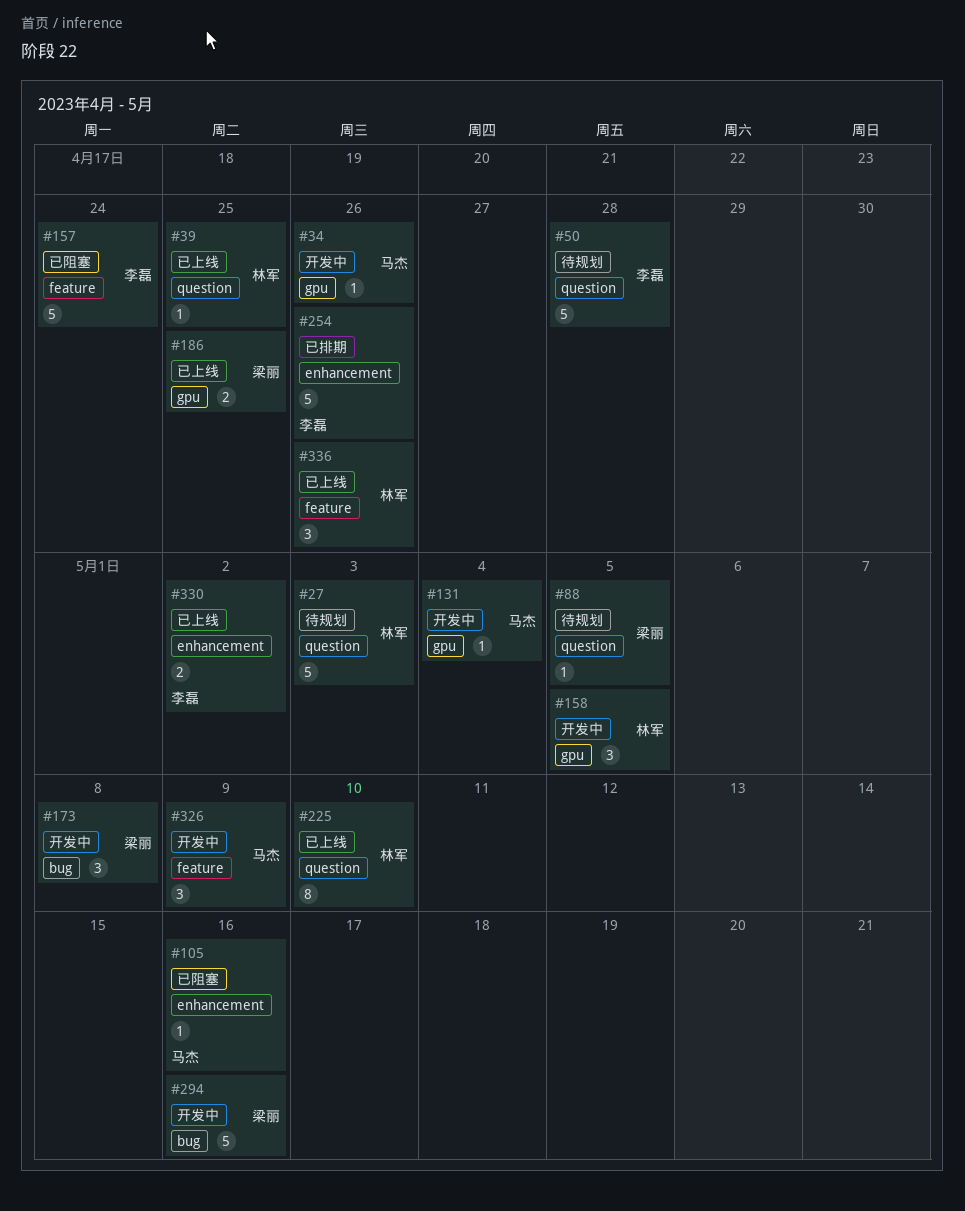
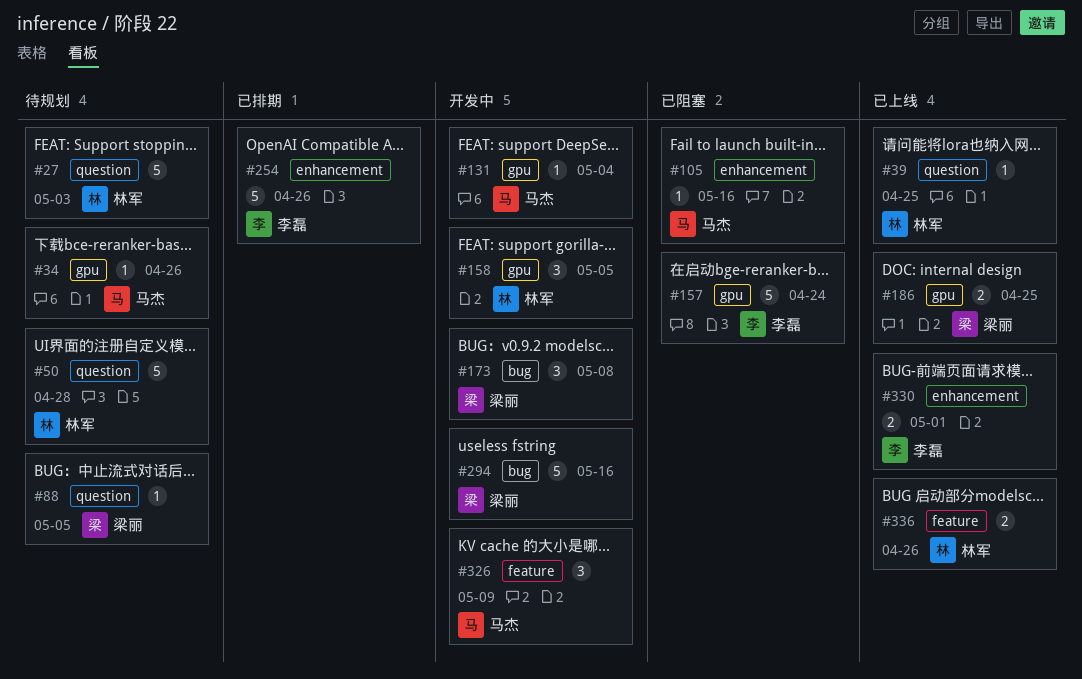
#34, status: 开发中 -> 待规划
#50, owner: 李磊 -> 林军
#157, label: feature -> gpu
#225: present -> none
#330, due: May 2 -> May 1
#336, estimate: 3 -> 2

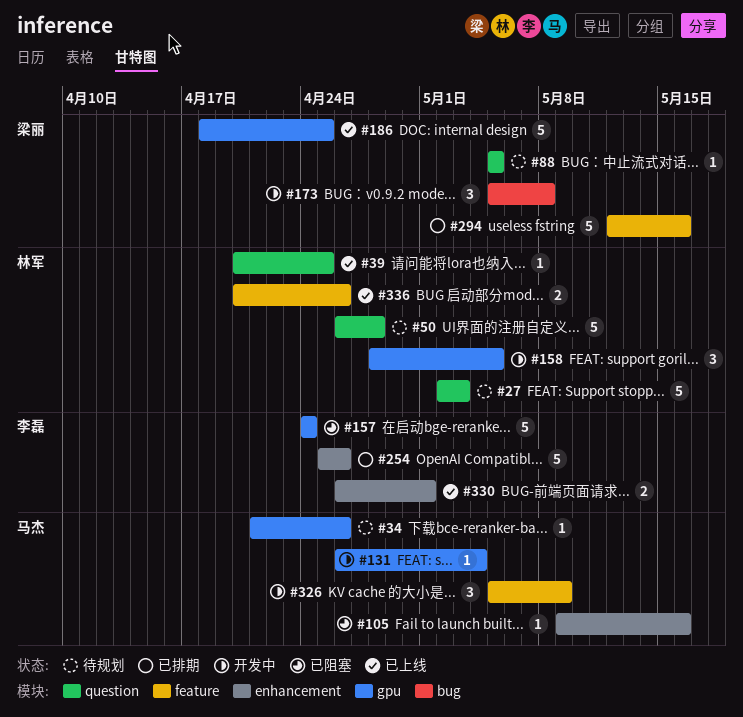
#186, estimate: 2 -> 5
#294, status: 开发中 -> 已排期
#294, label: bug -> feature

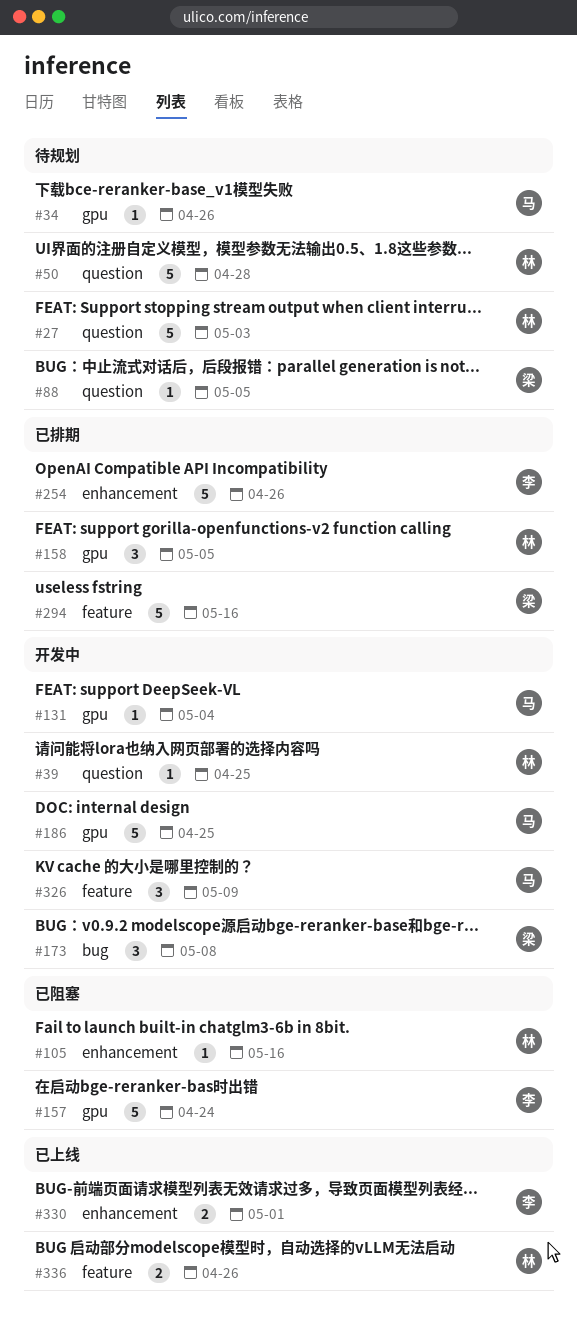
#39, status: 已上线 -> 开发中
#105, owner: 马杰 -> 林军
#158, status: 开发中 -> 已排期
#186, status: 已上线 -> 开发中
#186, owner: 梁丽 -> 马杰

